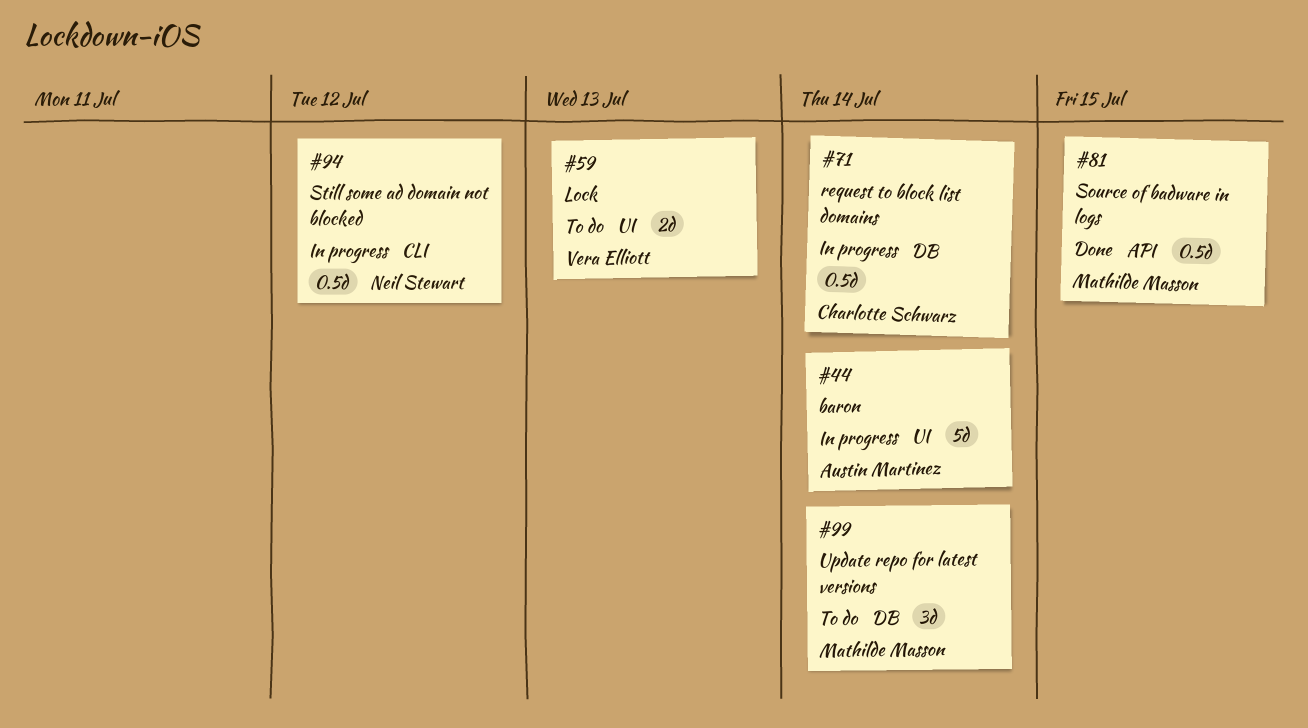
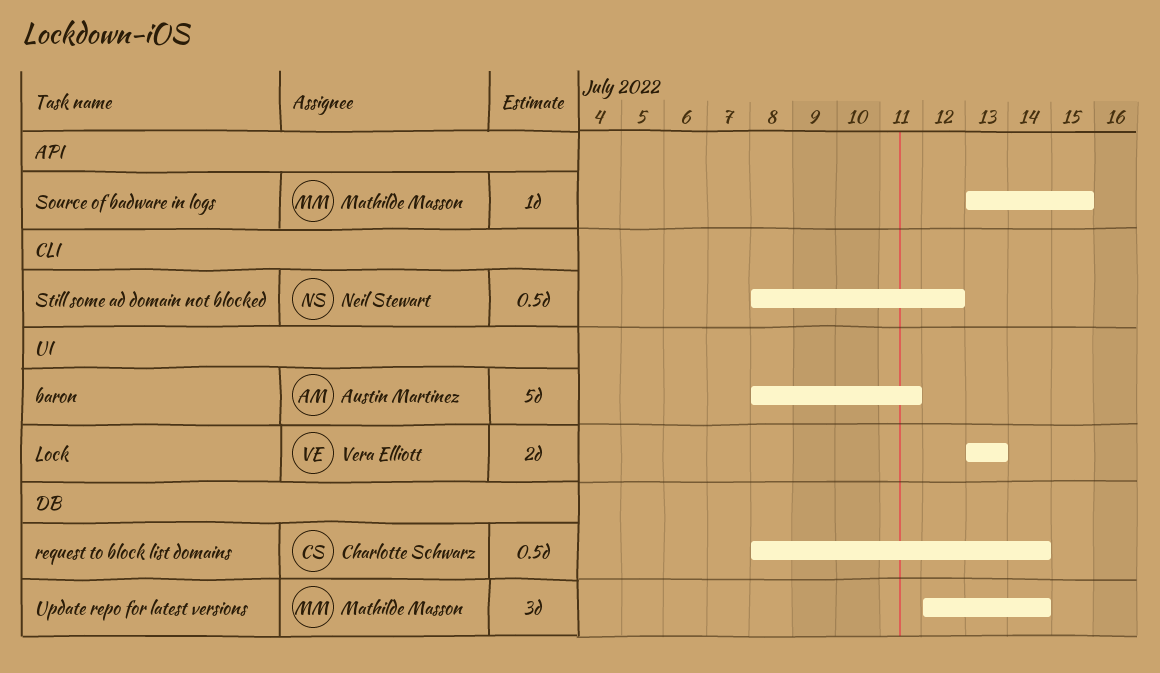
baron, due: Jul 14 -> Jul 11
Source of badware in logs, estimate: 0.5d -> 1d

